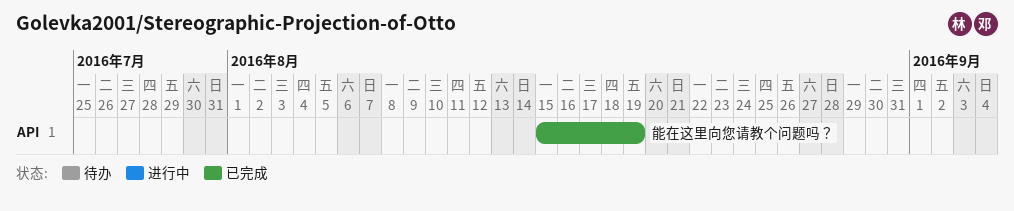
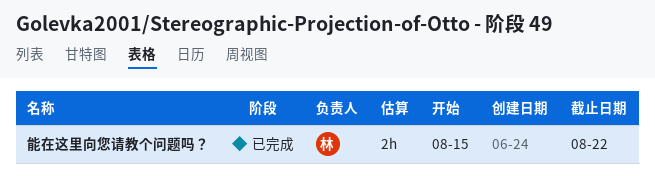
能在这里向您请教个问题吗？, due: Aug 19 -> Aug 22

